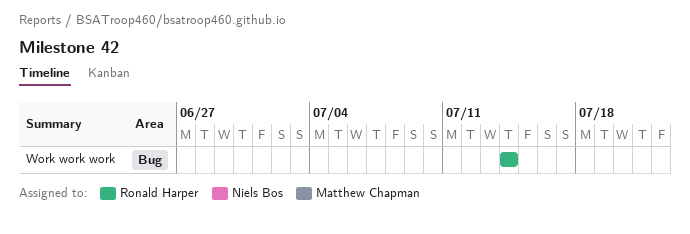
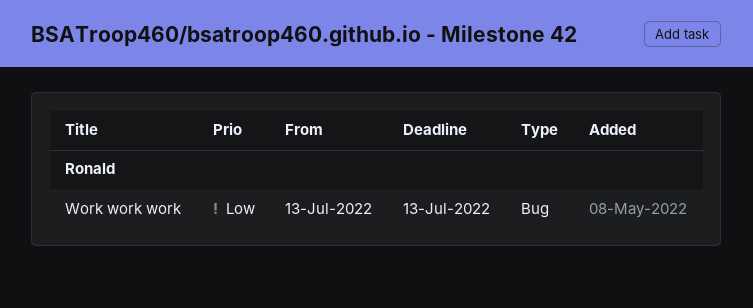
Work work work, start: Jul 14 -> Jul 13
Work work work, due: Jul 14 -> Jul 13

